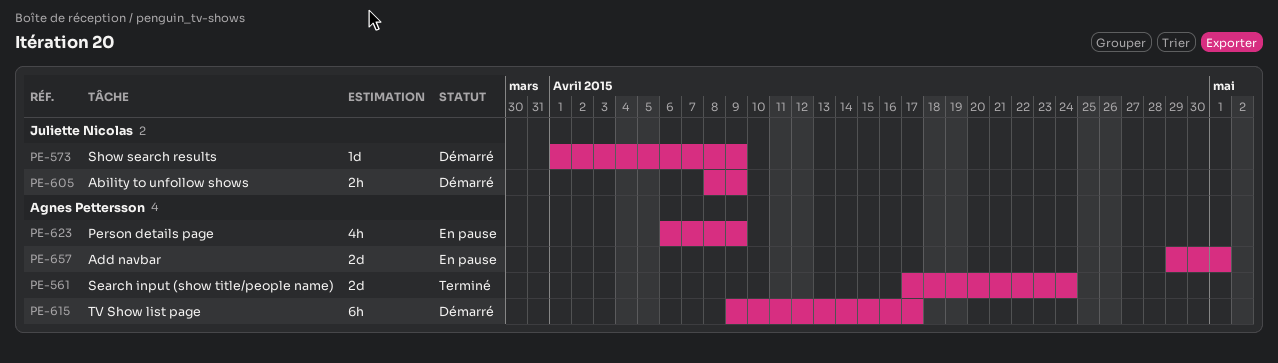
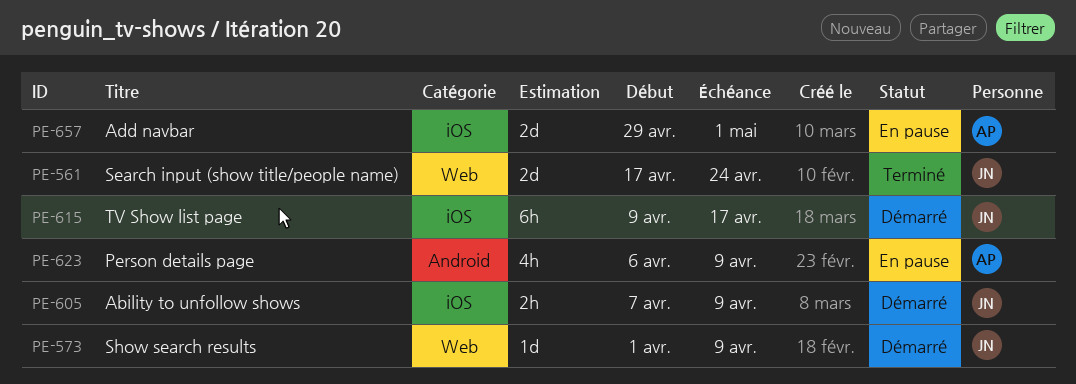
PE-561, owner: Agnes Pettersson -> Juliette Nicolas
PE-605, start: Apr 8 -> Apr 7
PE-615, owner: Agnes Pettersson -> Juliette Nicolas

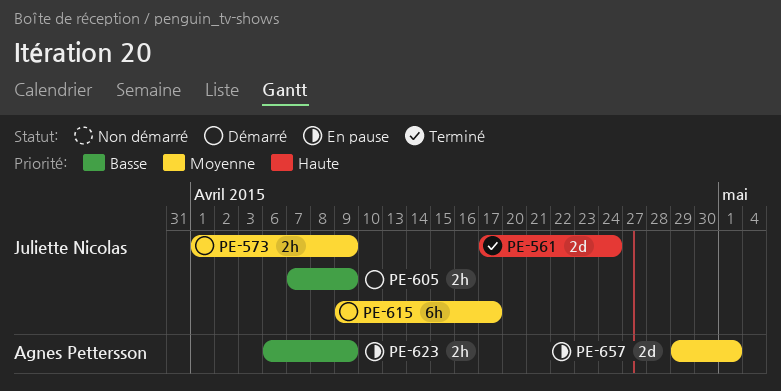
PE-573, estimate: 1d -> 2h
PE-623, estimate: 4h -> 2h

